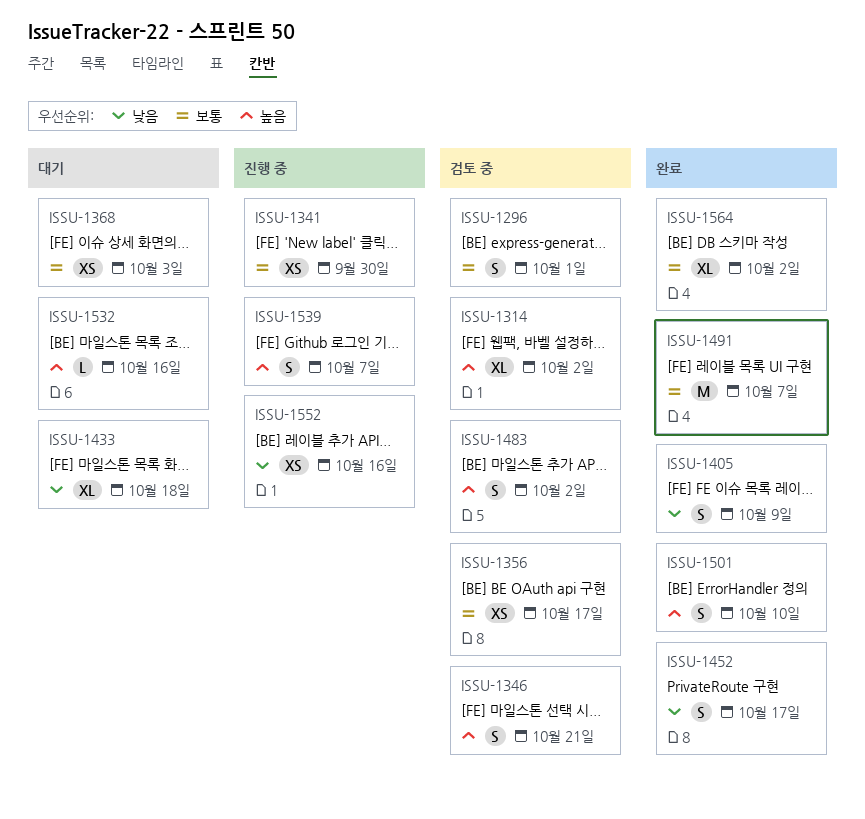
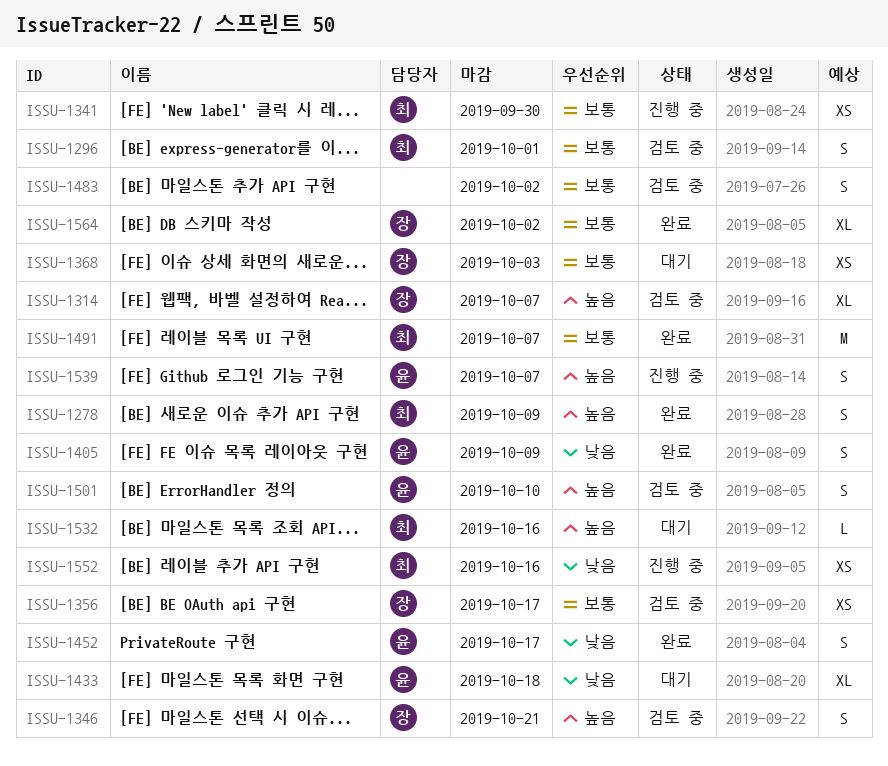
ISSU-1278: none -> present
ISSU-1314, due: Oct 2 -> Oct 7
ISSU-1483, priority: 높음 -> 보통
ISSU-1501, status: 완료 -> 검토 중

